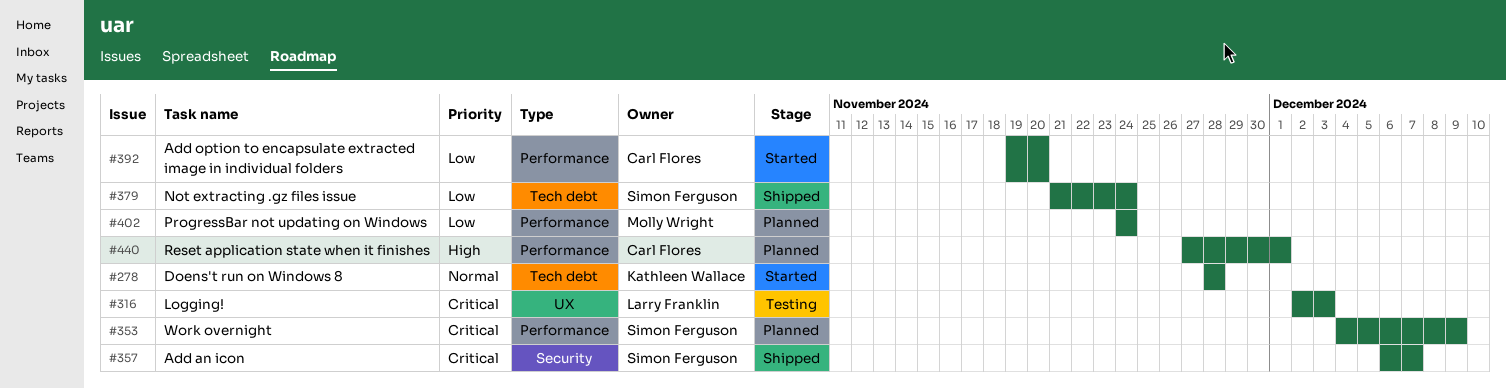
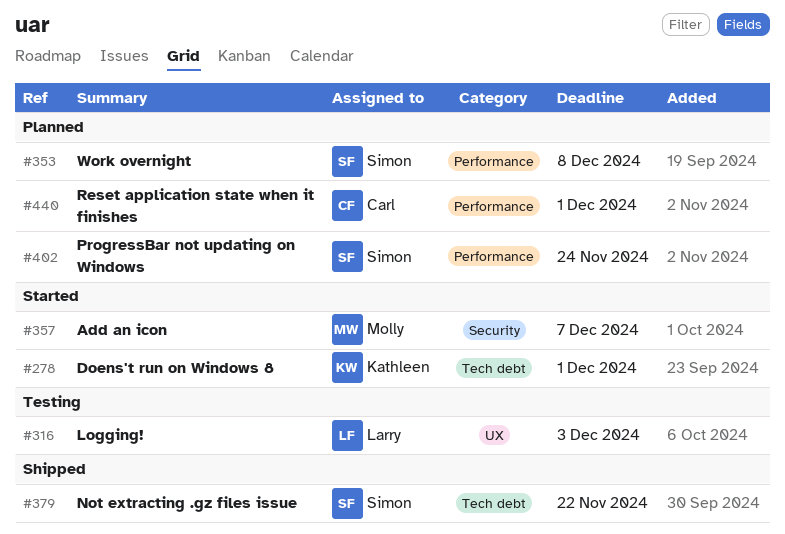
#278, due: Nov 28 -> Dec 1
#353, due: Dec 9 -> Dec 8
#357, status: Shipped -> Started
#357, owner: Simon Ferguson -> Molly Wright
#379, due: Nov 24 -> Nov 22
#392: present -> none
#402, owner: Molly Wright -> Simon Ferguson

